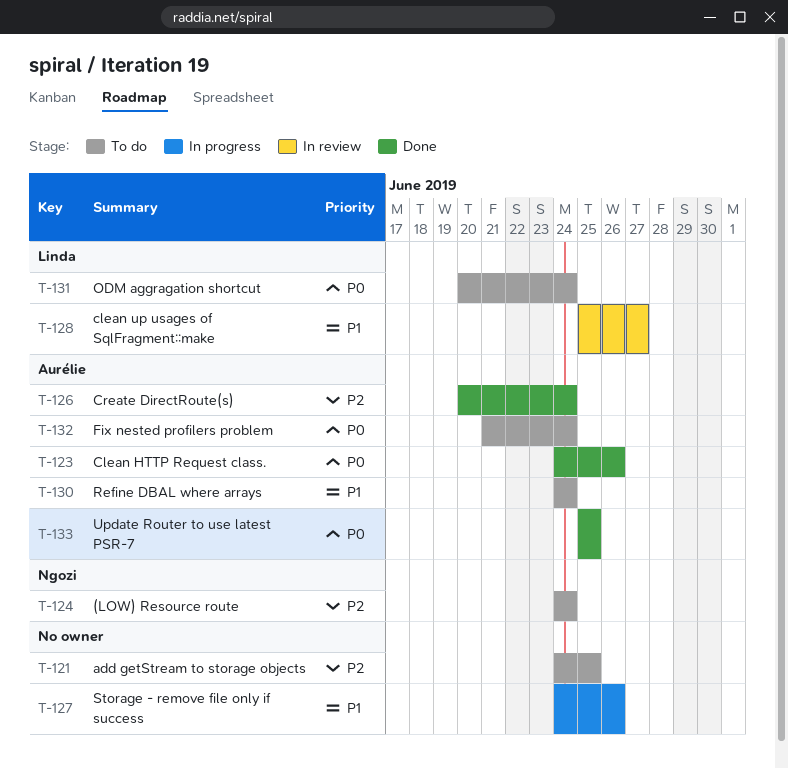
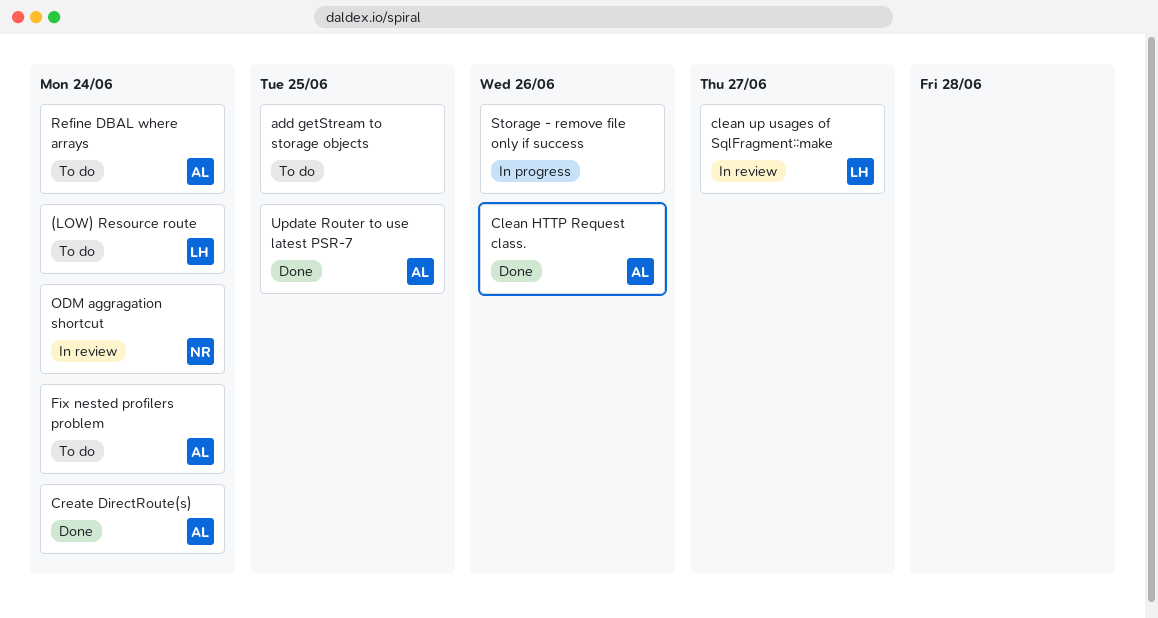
(LOW) Resource route, owner: Ngozi -> Linda
ODM aggragation shortcut, status: To do -> In review
ODM aggragation shortcut, owner: Linda -> Ngozi

